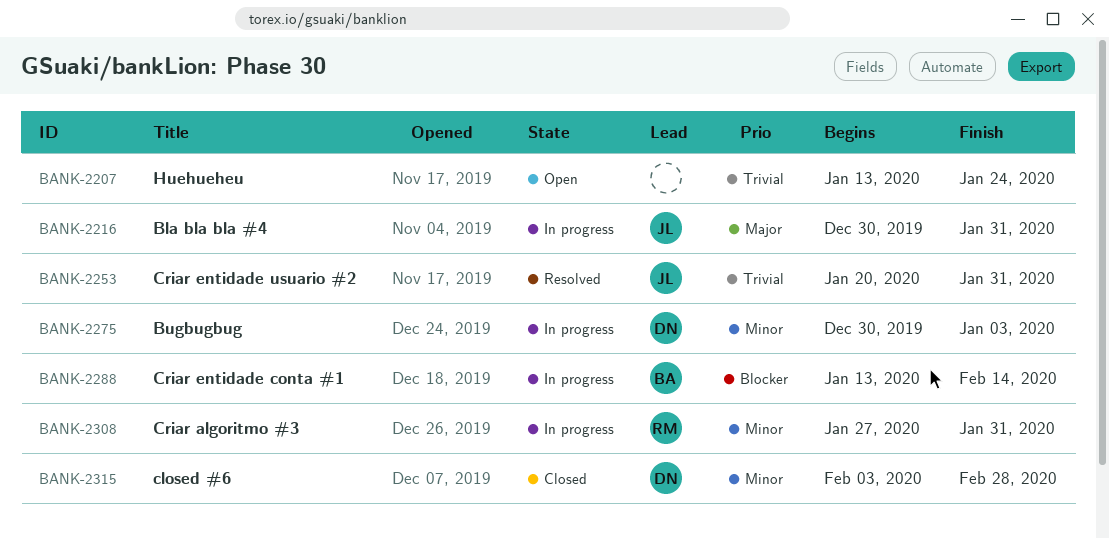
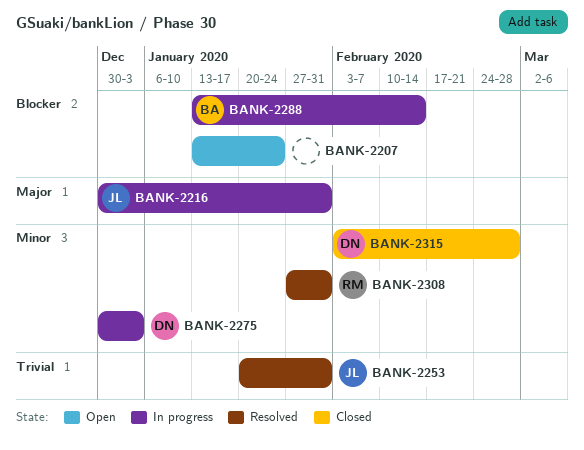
BANK-2207, priority: Trivial -> Blocker
BANK-2308, status: In progress -> Resolved

